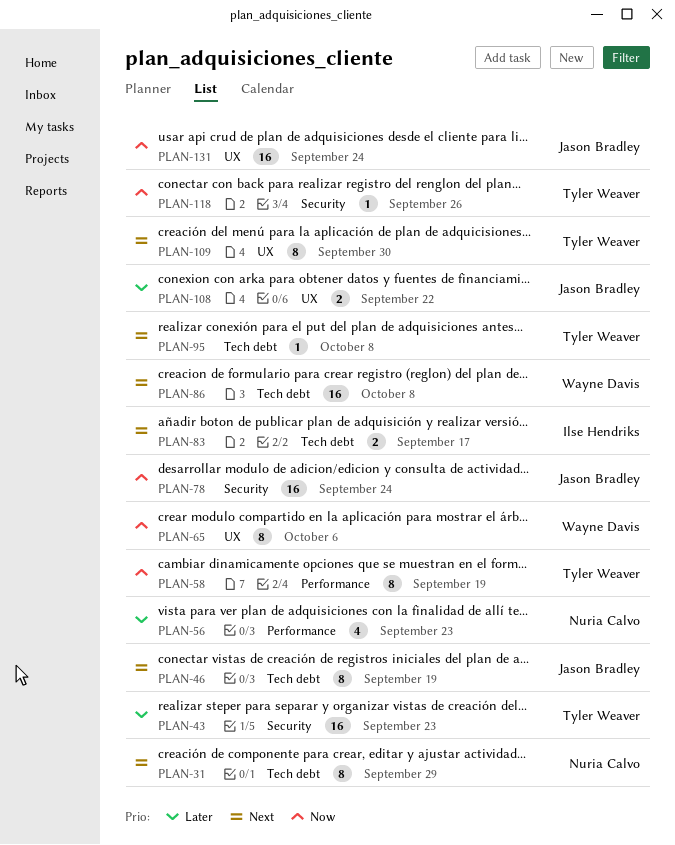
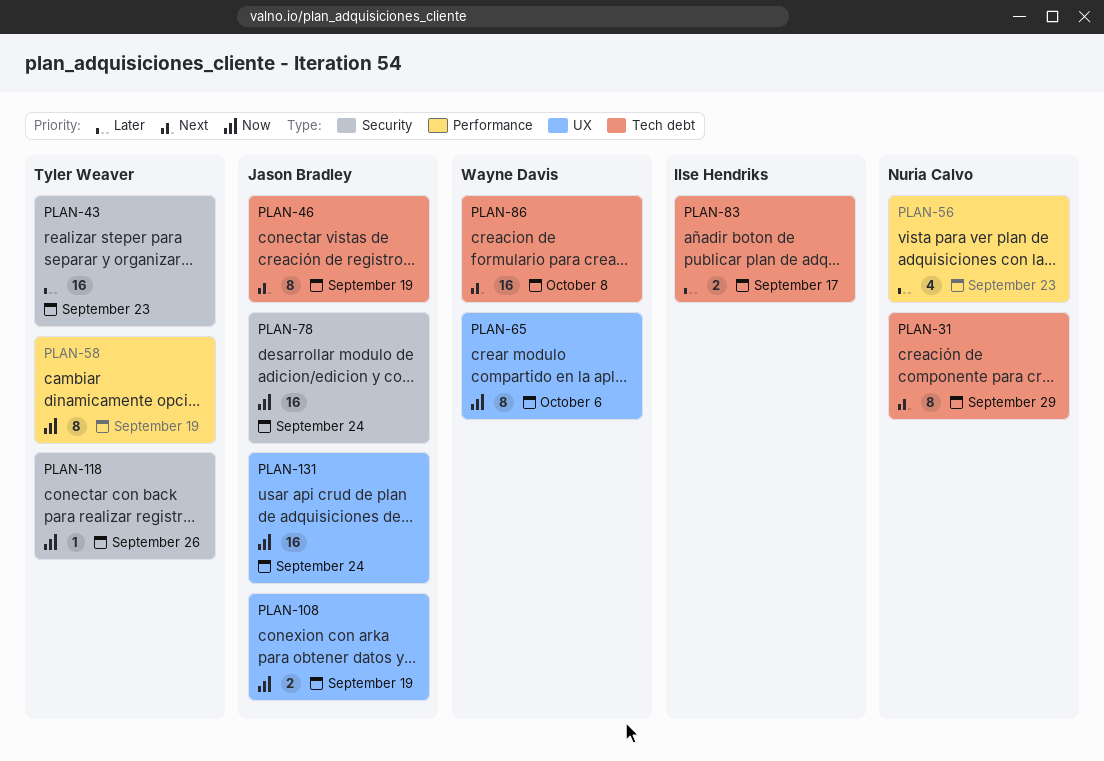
PLAN-83, priority: Next -> Later
PLAN-95: present -> none
PLAN-108, priority: Later -> Now
PLAN-108, due: Sep 22 -> Sep 19
PLAN-109: present -> none

